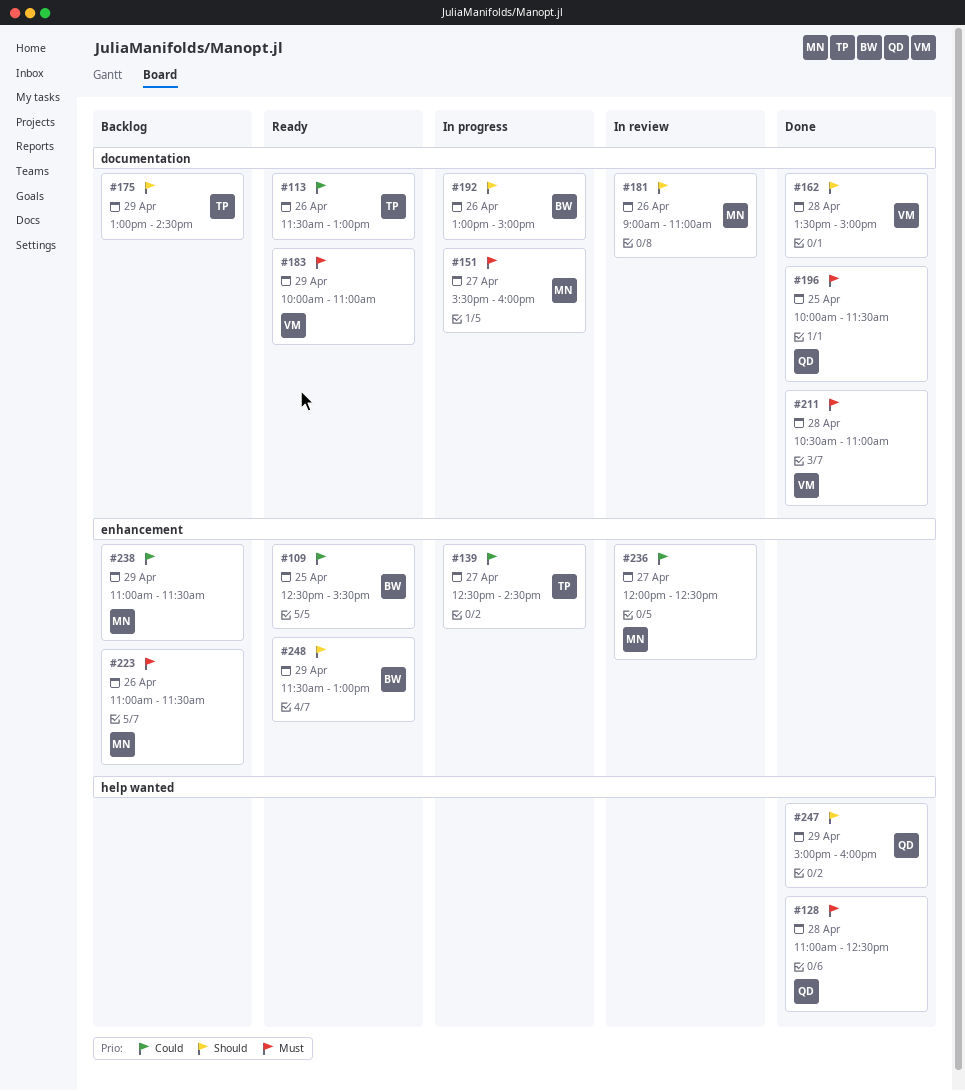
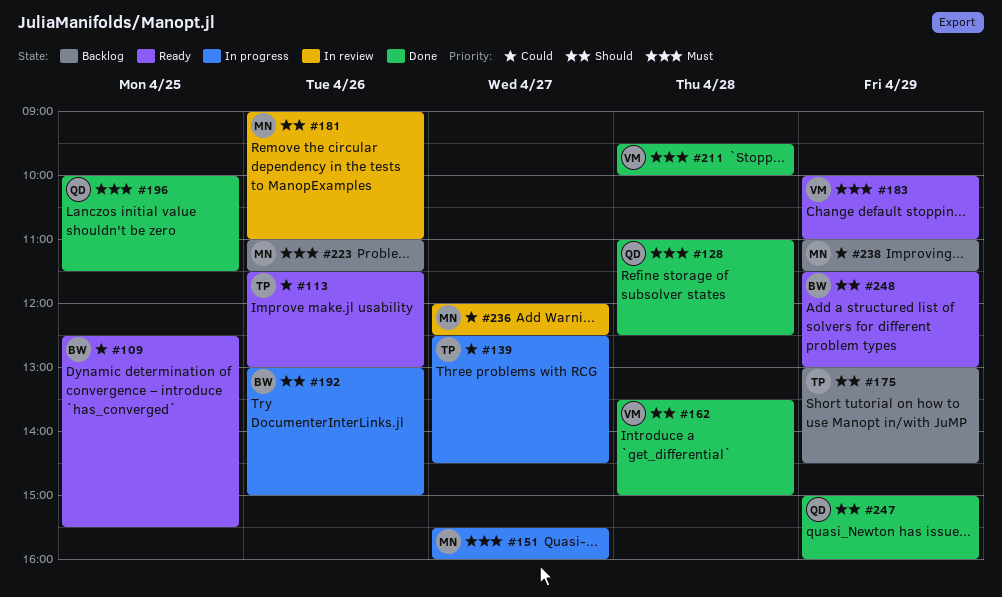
#211, begins: 10:30 -> 09:30
#211, ends: 11:00 -> 10:00

